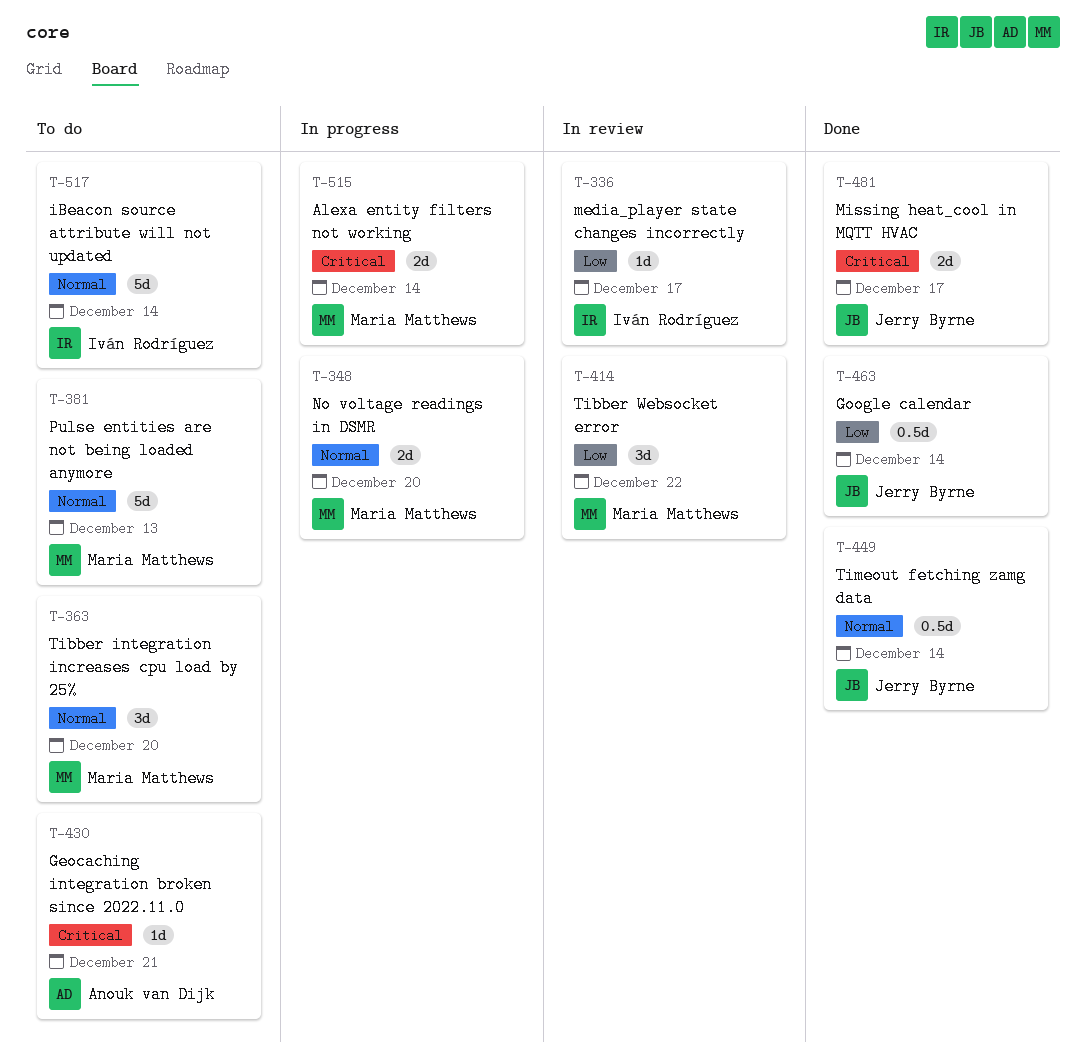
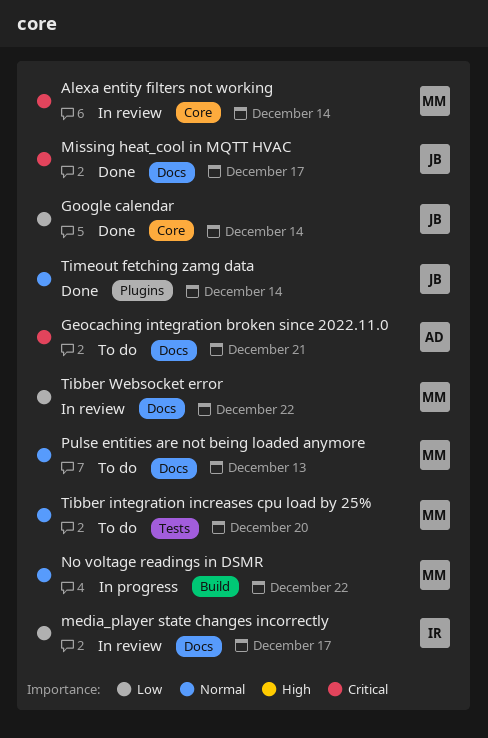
Alexa entity filters not working, status: In progress -> In review
iBeacon source attribute will not updated: present -> none
No voltage readings in DSMR, due: Dec 20 -> Dec 22

